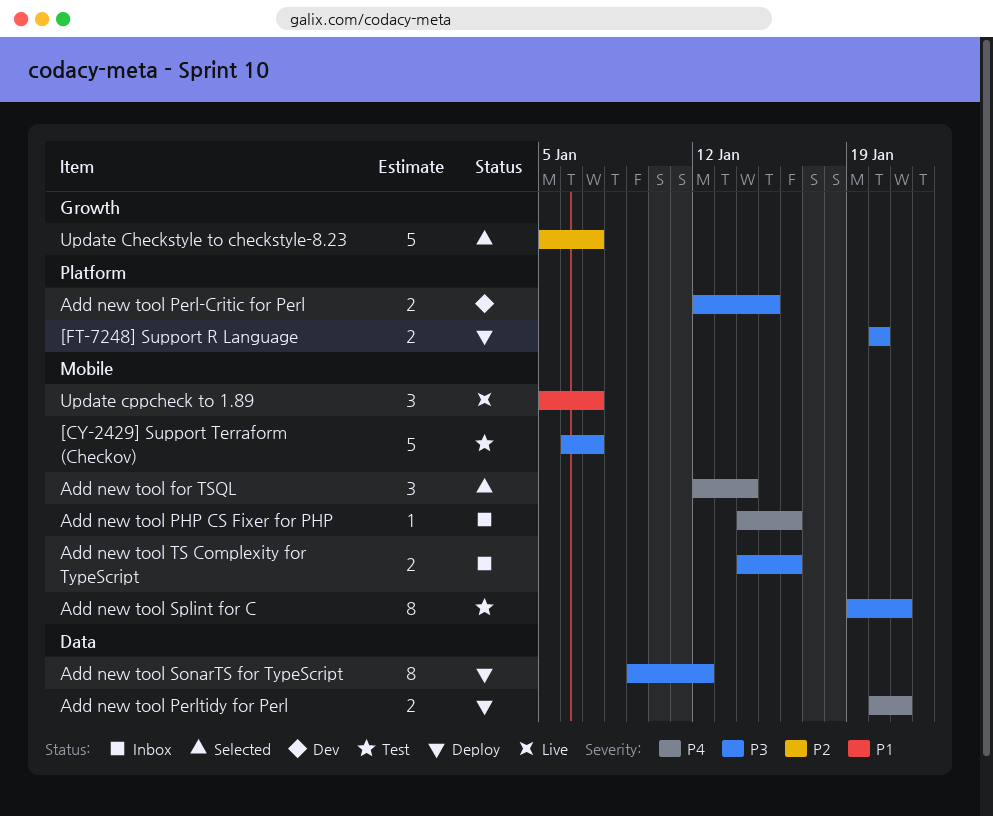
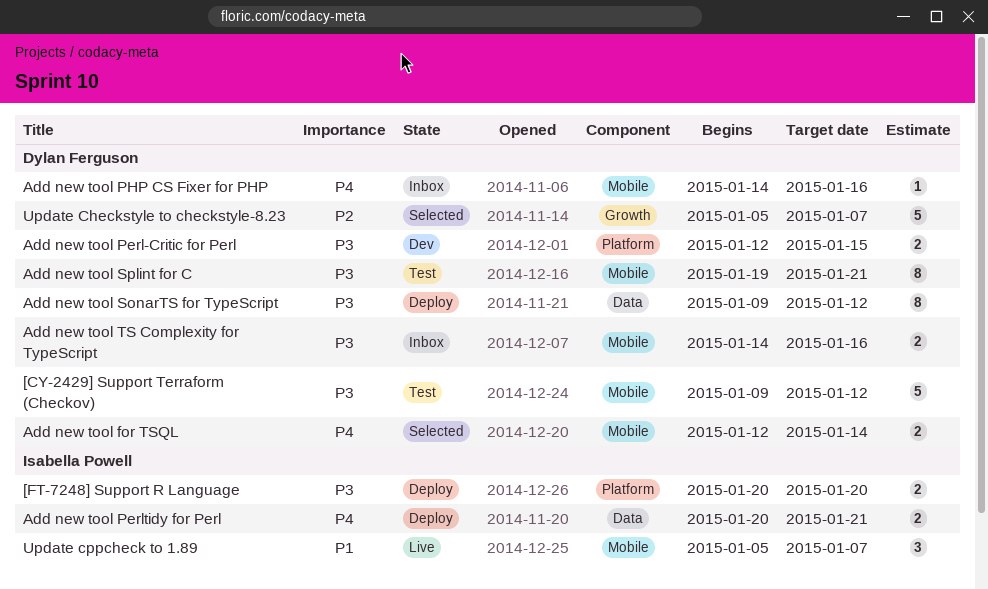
[CY-2429] Support Terraform (Checkov), start: Jan 6 -> Jan 9
[CY-2429] Support Terraform (Checkov), due: Jan 7 -> Jan 12
Add new tool for TSQL, estimate: 3 -> 2

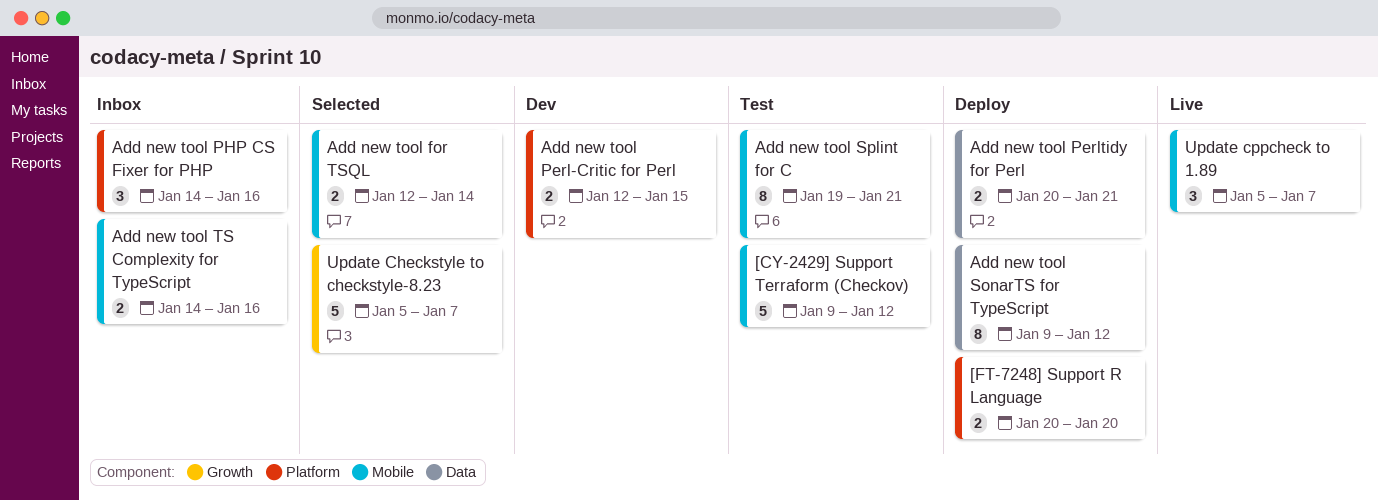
Add new tool PHP CS Fixer for PHP, label: Mobile -> Platform
Add new tool PHP CS Fixer for PHP, estimate: 1 -> 3

